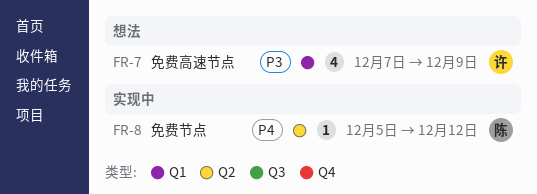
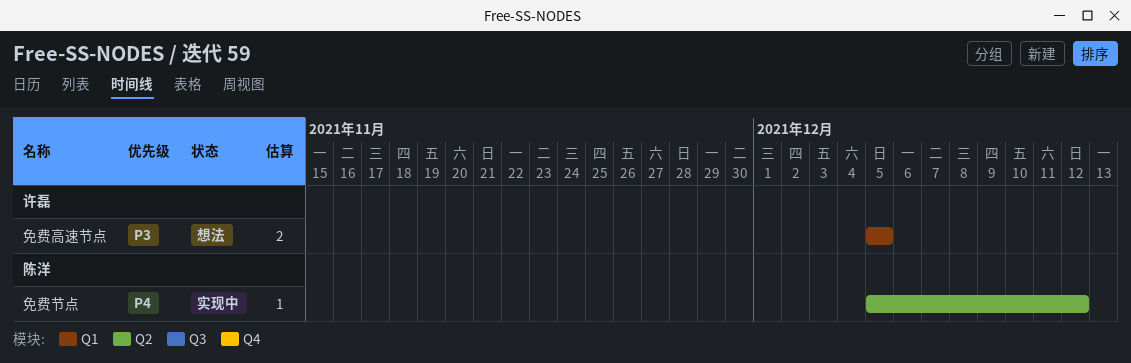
免费高速节点, estimate: 4 -> 2
免费高速节点, start: Dec 7 -> Dec 5
免费高速节点, due: Dec 9 -> Dec 5

